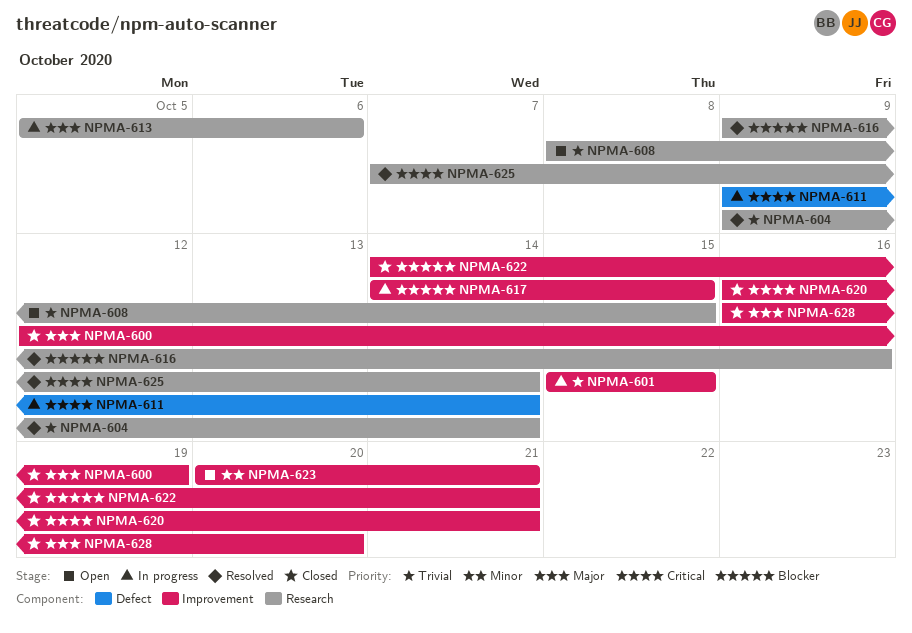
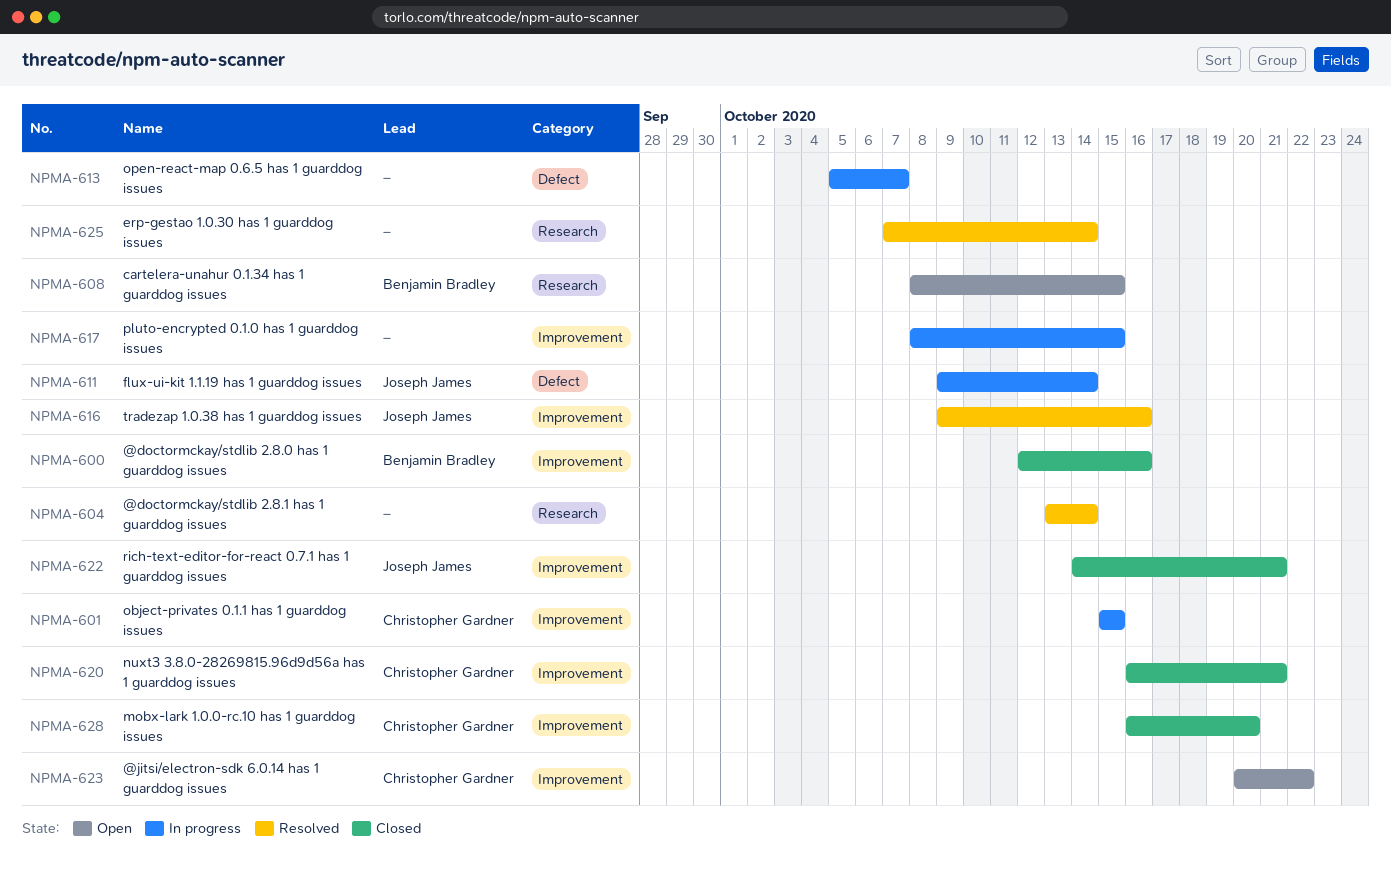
NPMA-600, due: Oct 19 -> Oct 16
NPMA-604, start: Oct 9 -> Oct 13
NPMA-613, label: Research -> Defect
NPMA-613, due: Oct 6 -> Oct 7
NPMA-616, label: Research -> Improvement
NPMA-617, start: Oct 14 -> Oct 8
NPMA-623, due: Oct 21 -> Oct 22

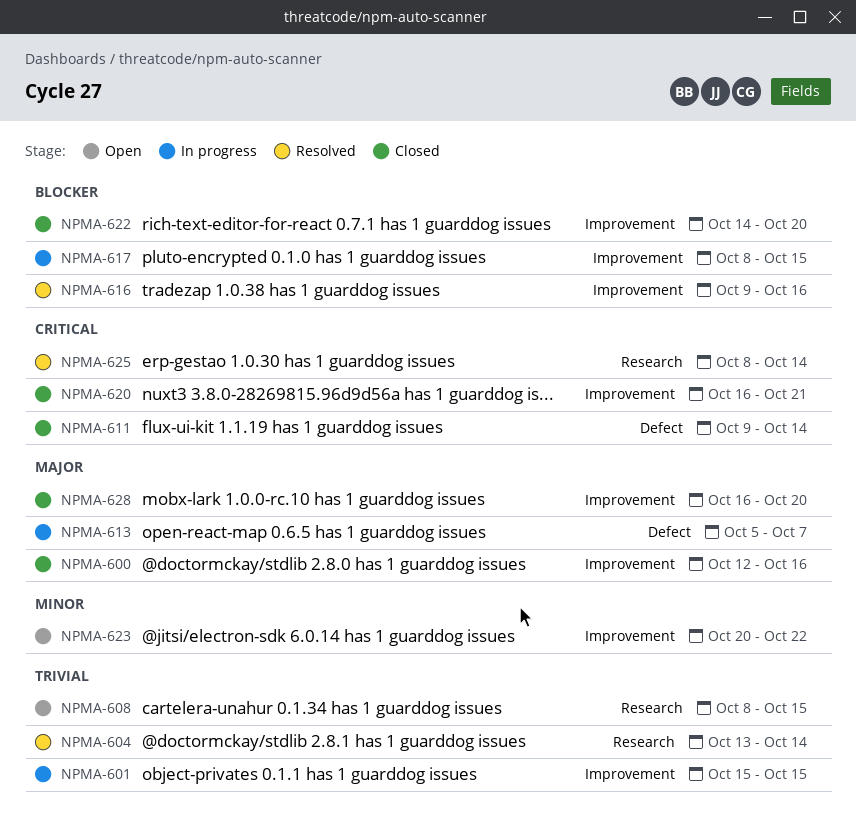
NPMA-611, status: In progress -> Closed
NPMA-622, due: Oct 21 -> Oct 20
NPMA-625, start: Oct 7 -> Oct 8

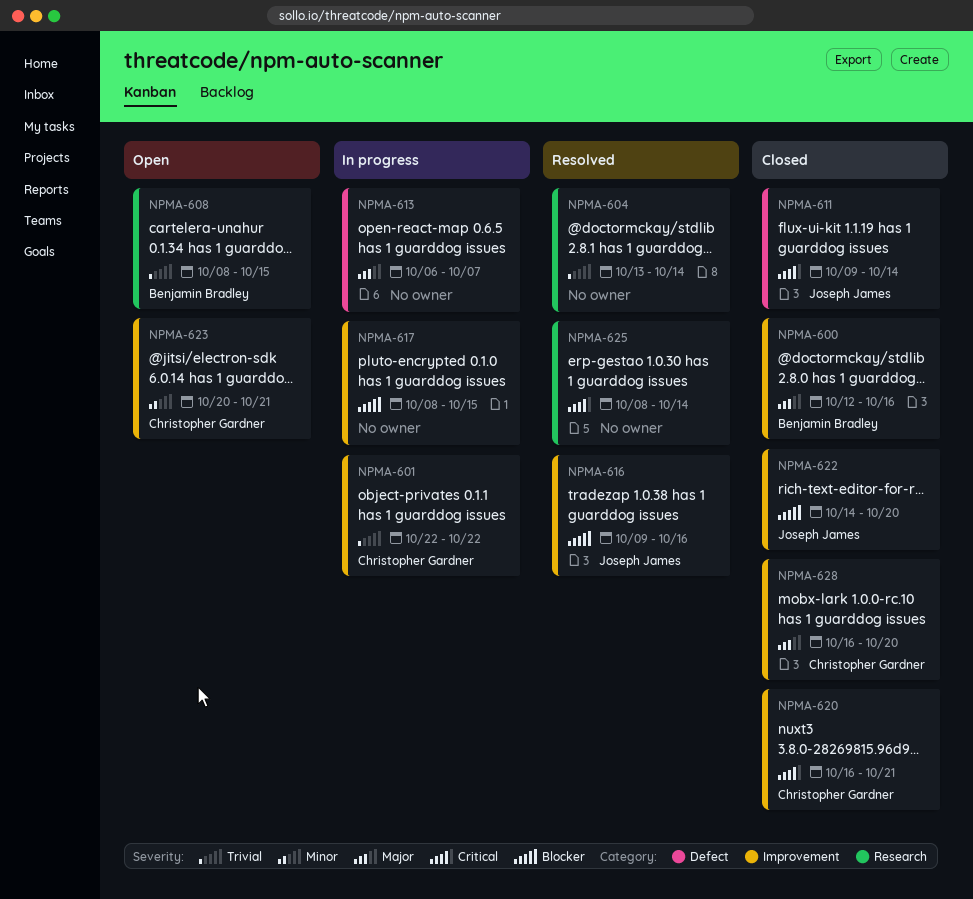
NPMA-601, start: Oct 15 -> Oct 22
NPMA-601, due: Oct 15 -> Oct 22
NPMA-613, start: Oct 5 -> Oct 6
NPMA-623, due: Oct 22 -> Oct 21

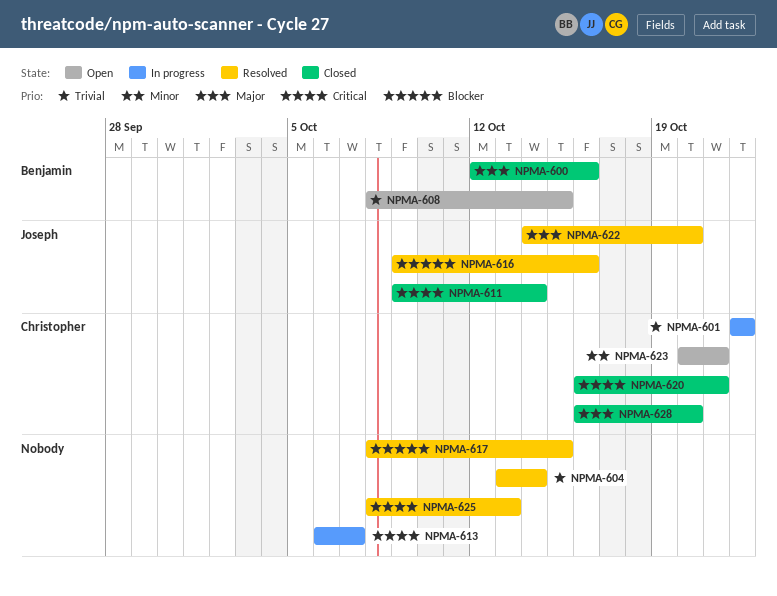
NPMA-613, priority: Major -> Critical
NPMA-617, status: In progress -> Resolved
NPMA-622, status: Closed -> Resolved
NPMA-622, priority: Blocker -> Major
NPMA-625, due: Oct 14 -> Oct 13

